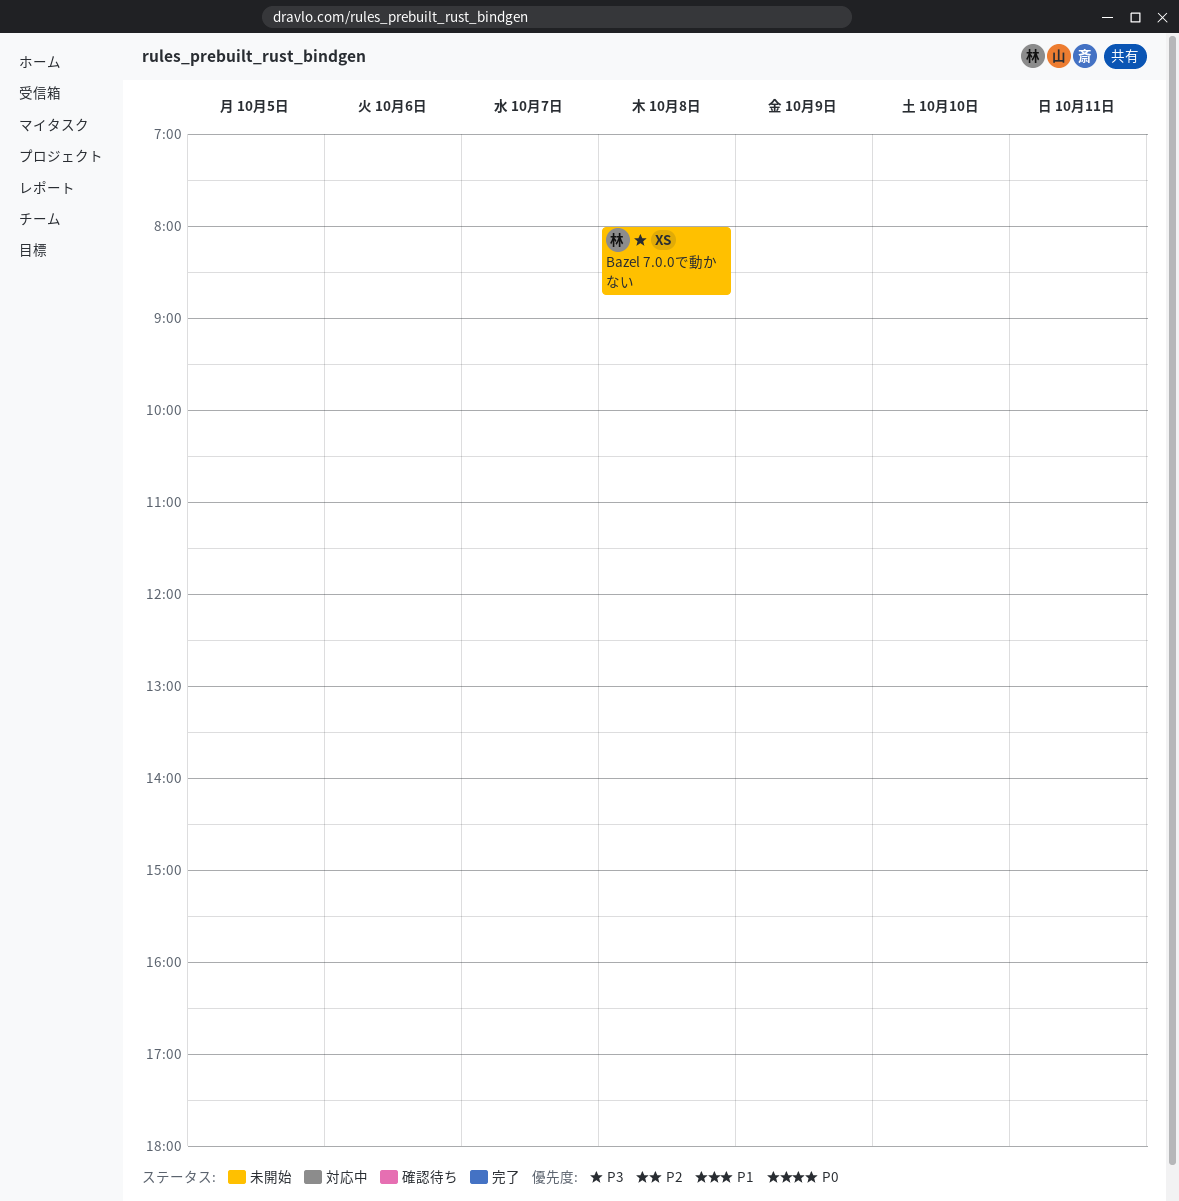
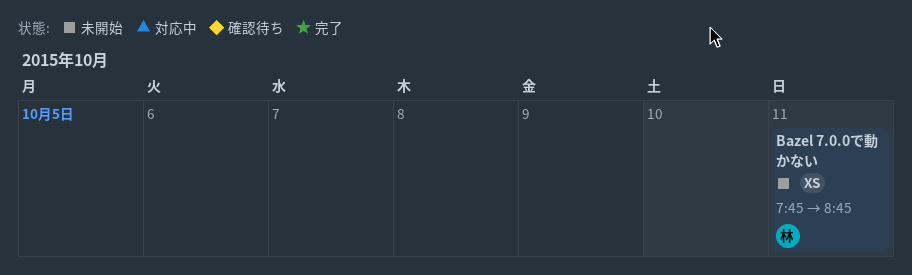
Bazel 7.0.0で動かない, day: Oct 8 -> Oct 11
Bazel 7.0.0で動かない, begins: 08:00 -> 07:45

